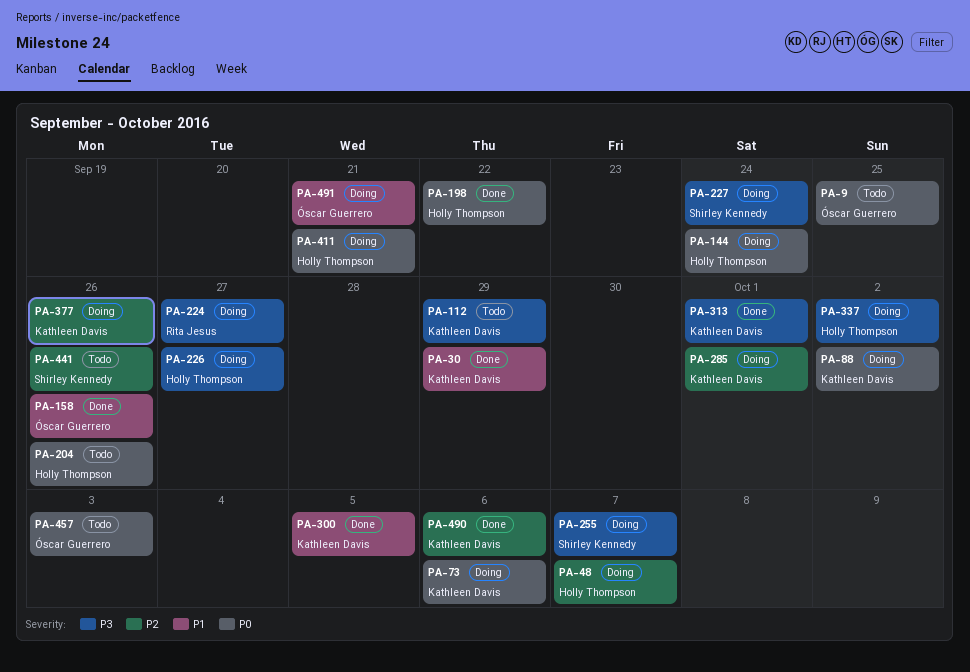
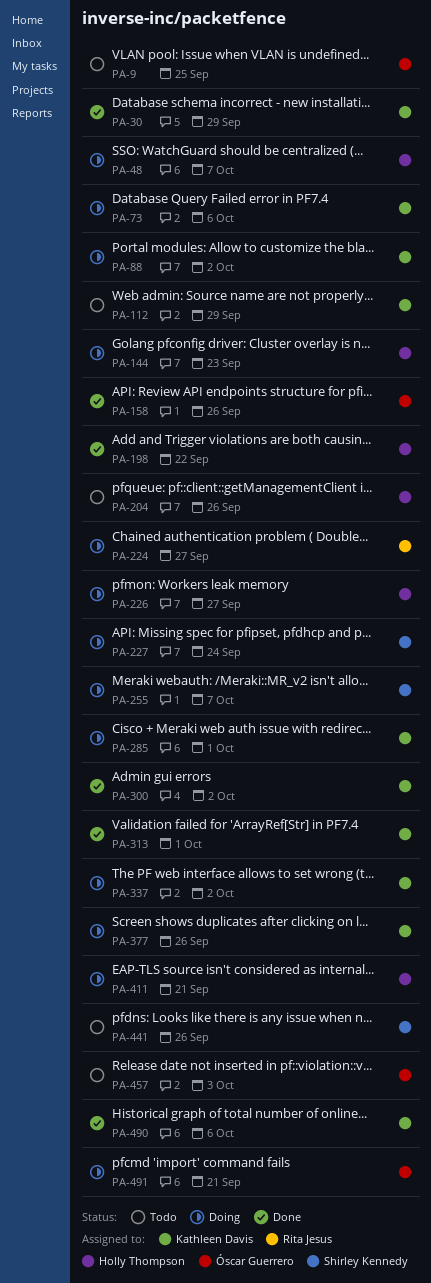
PA-144, due: Sep 24 -> Sep 23
PA-300, due: Oct 5 -> Oct 2
PA-337, owner: Holly Thompson -> Kathleen Davis

